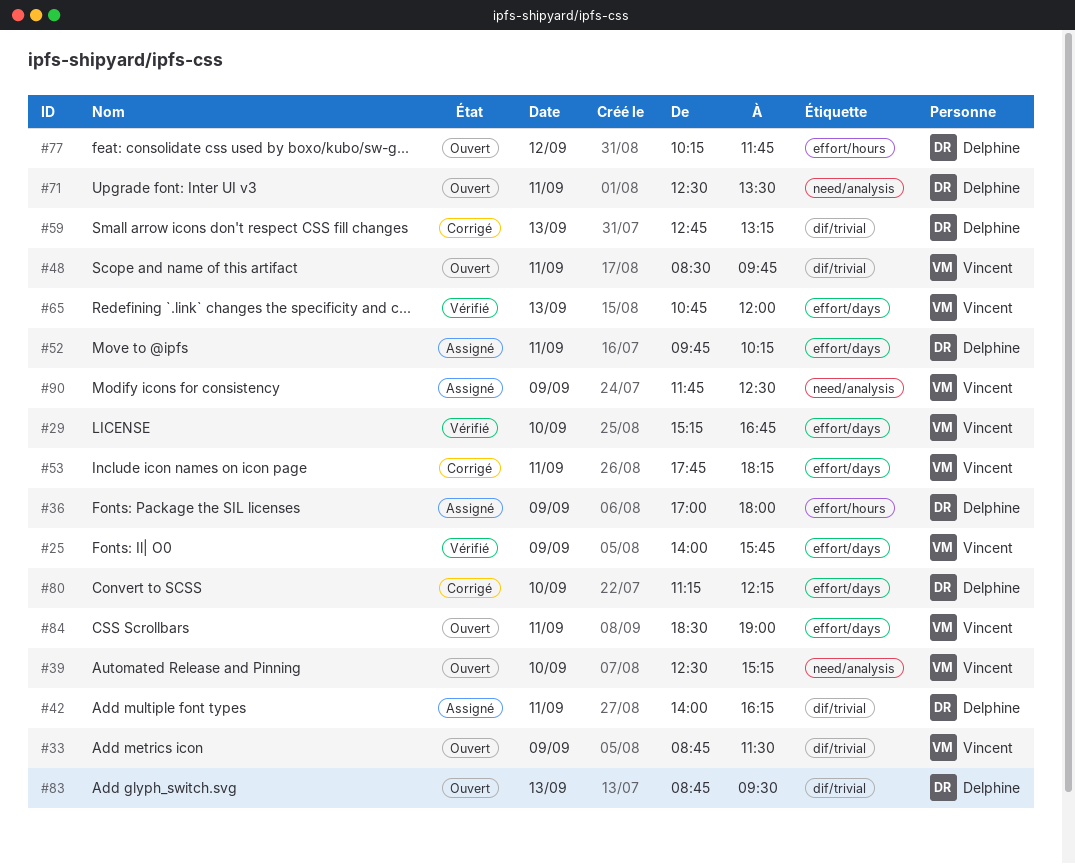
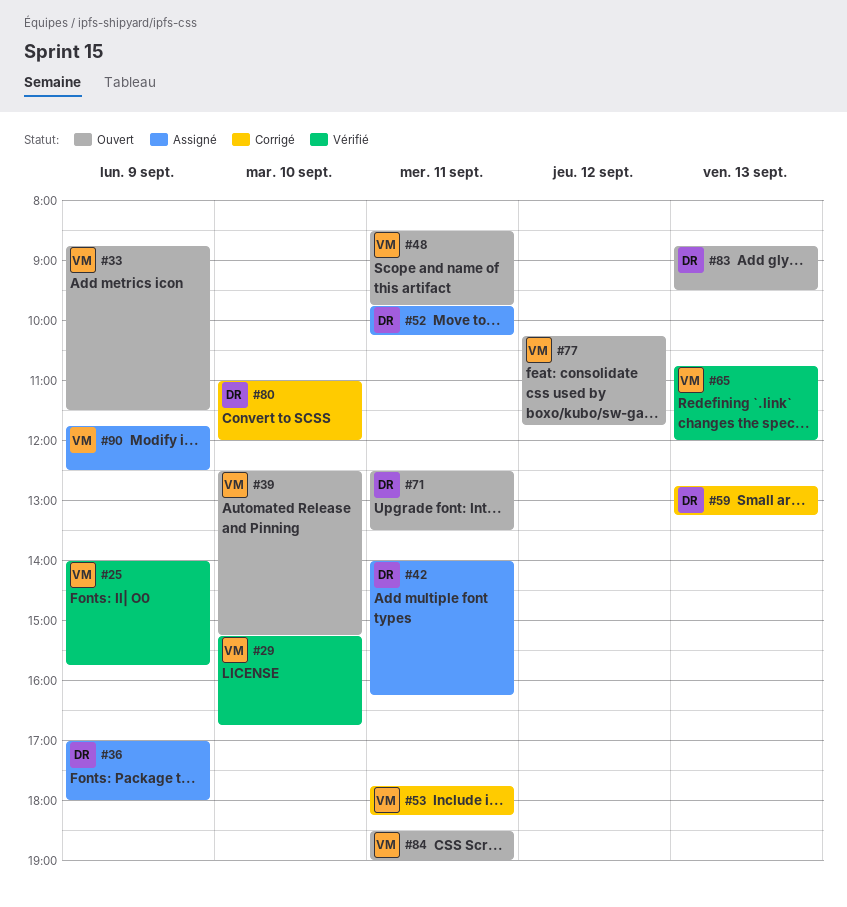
#77, owner: Delphine -> Vincent
#80, begins: 11:15 -> 11:00
#80, ends: 12:15 -> 12:00

